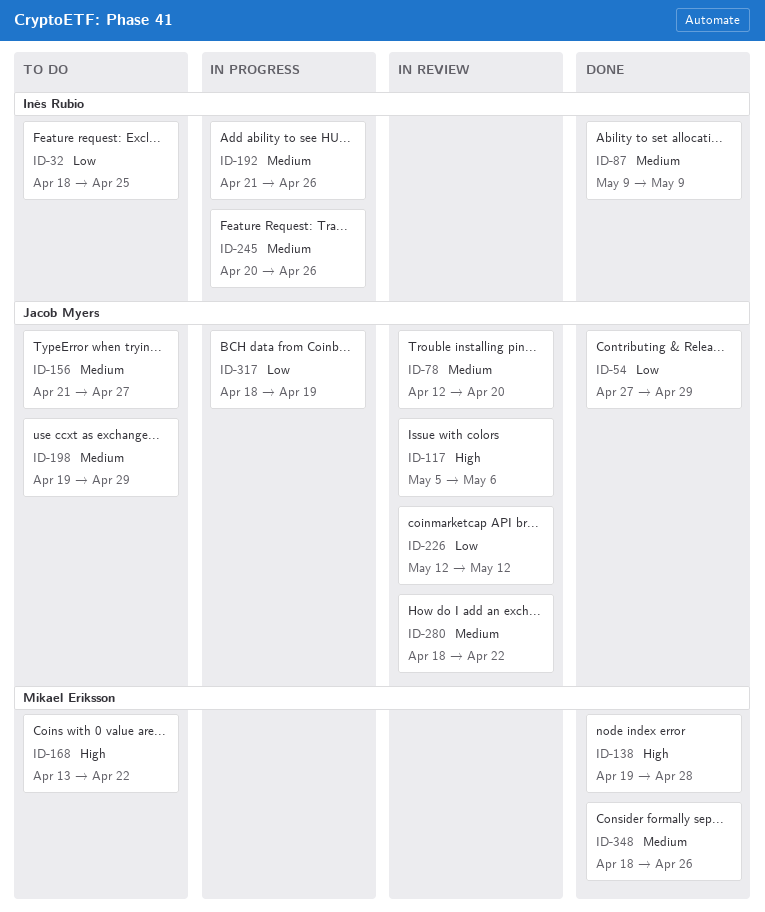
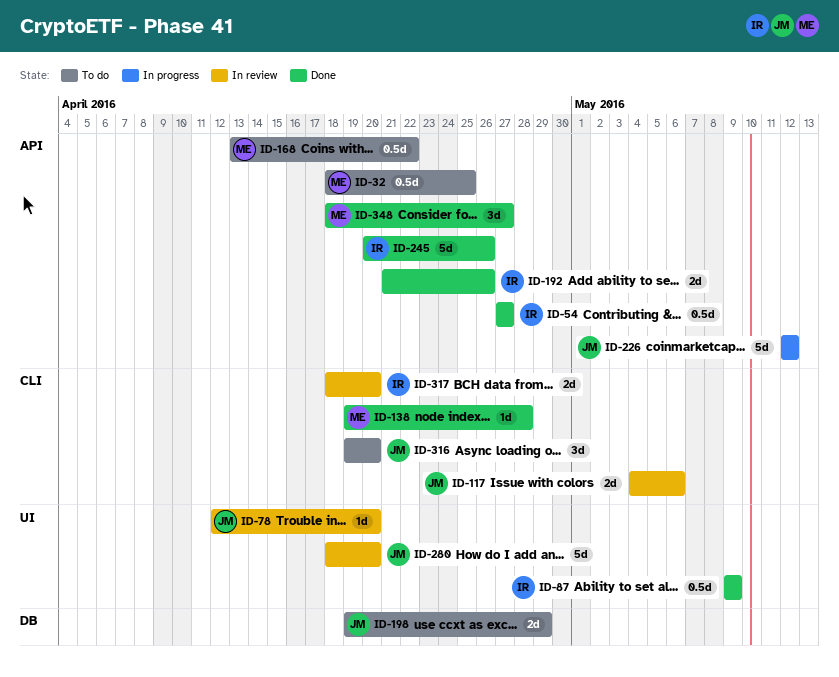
ID-32, owner: Inés Rubio -> Mikael Eriksson
ID-54, owner: Jacob Myers -> Inés Rubio
ID-54, due: Apr 29 -> Apr 27
ID-117, start: May 5 -> May 4
ID-156: present -> none
ID-192, status: In progress -> Done
ID-226, status: In review -> In progress
ID-245, status: In progress -> Done
ID-280, due: Apr 22 -> Apr 20
ID-316: none -> present
ID-317, status: In progress -> In review
ID-317, owner: Jacob Myers -> Inés Rubio
ID-317, due: Apr 19 -> Apr 20
ID-348, due: Apr 26 -> Apr 27

